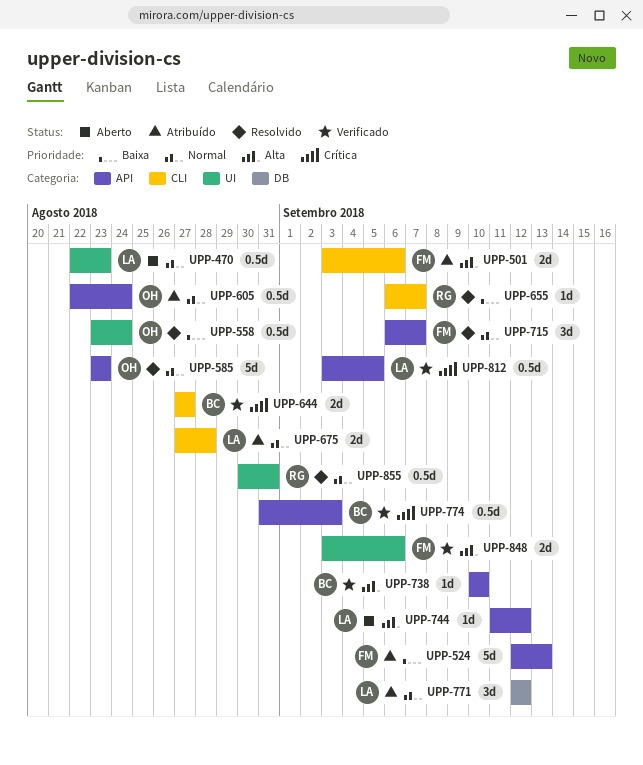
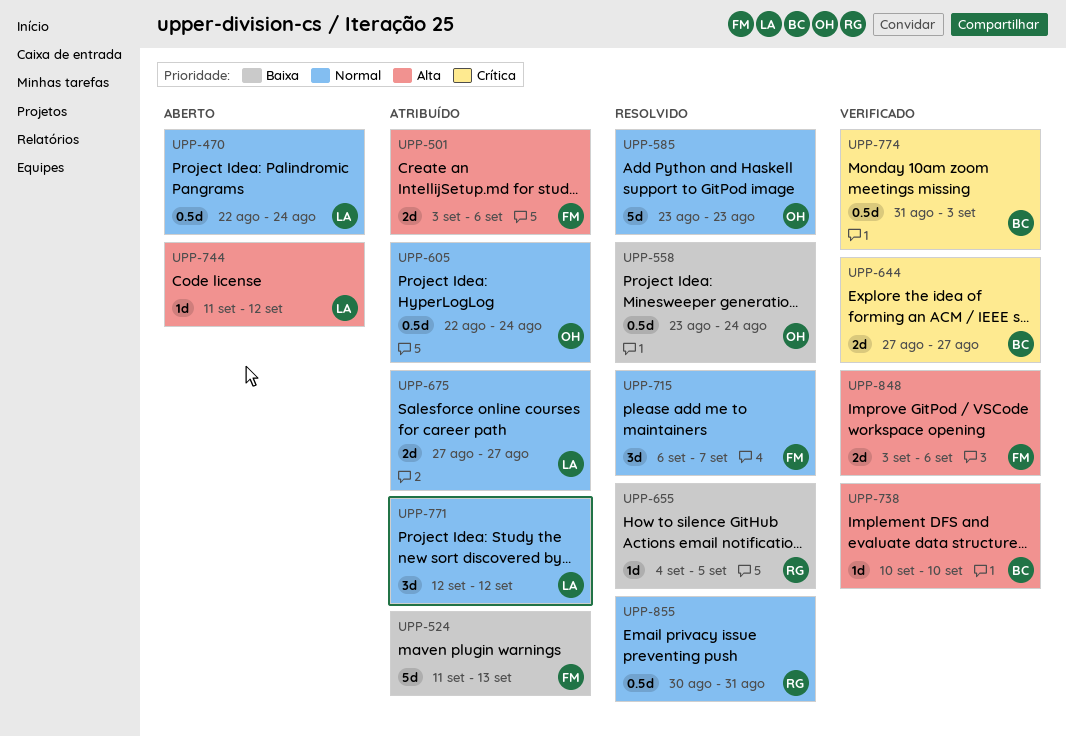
UPP-470, due: Aug 23 -> Aug 24
UPP-524, start: Sep 12 -> Sep 11
UPP-655, start: Sep 6 -> Sep 4
UPP-655, due: Sep 7 -> Sep 5
UPP-675, due: Aug 28 -> Aug 27
UPP-812: present -> none

